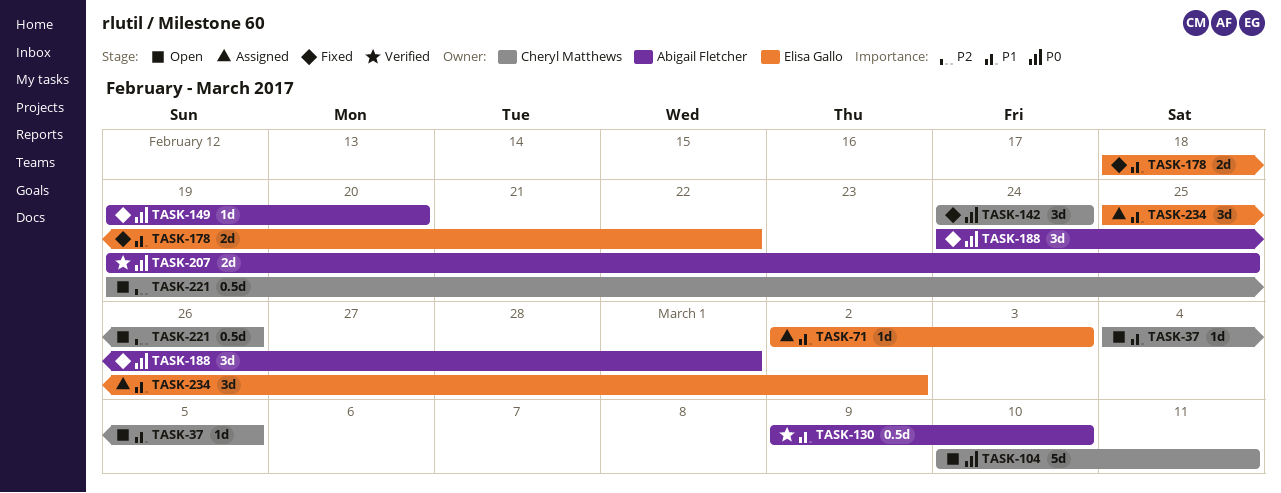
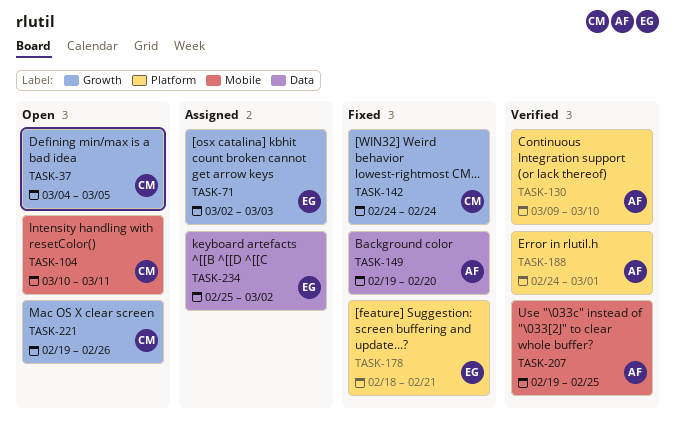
TASK-178, due: Feb 22 -> Feb 21
TASK-188, status: Fixed -> Verified

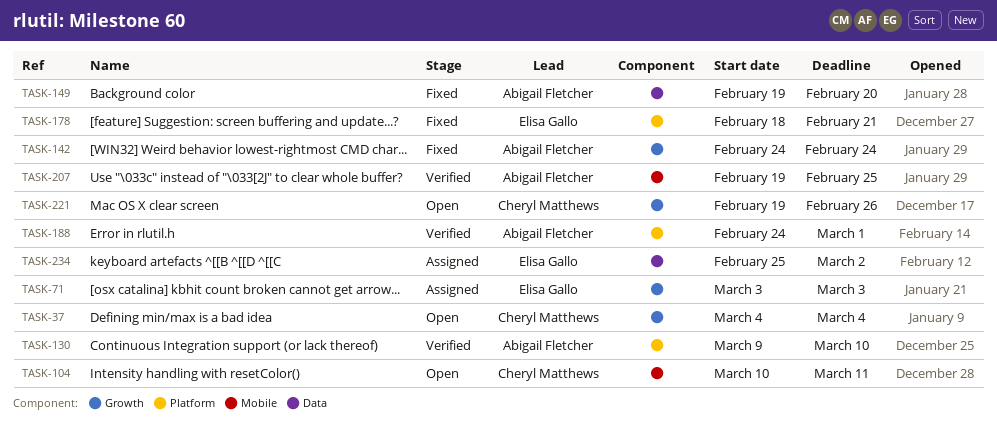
TASK-37, due: Mar 5 -> Mar 4
TASK-71, start: Mar 2 -> Mar 3
TASK-142, owner: Cheryl Matthews -> Abigail Fletcher

